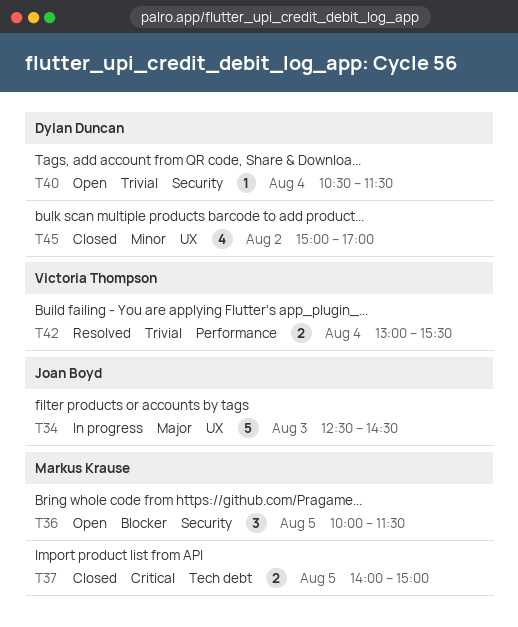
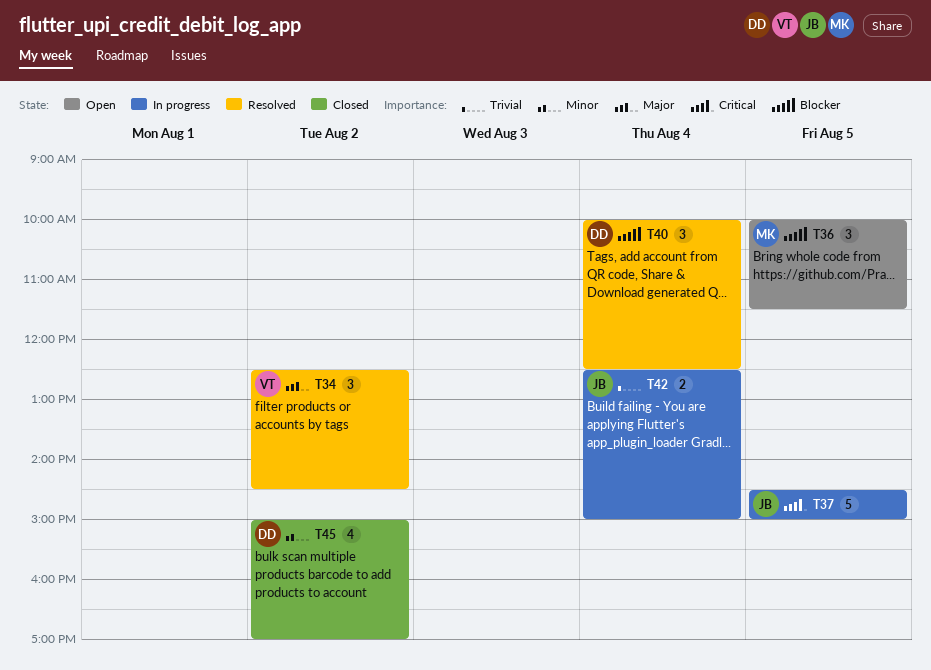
T34, status: In progress -> Resolved
T34, owner: Joan Boyd -> Victoria Thompson
T34, estimate: 5 -> 3
T34, day: Aug 3 -> Aug 2
T37, status: Closed -> In progress
T37, owner: Markus Krause -> Joan Boyd
T37, estimate: 2 -> 5
T37, begins: 14:00 -> 14:30
T40, status: Open -> Resolved
T40, priority: Trivial -> Blocker
T40, estimate: 1 -> 3
T40, begins: 10:30 -> 10:00
T40, ends: 11:30 -> 12:30
T42, status: Resolved -> In progress
T42, owner: Victoria Thompson -> Joan Boyd
T42, begins: 13:00 -> 12:30
T42, ends: 15:30 -> 15:00

